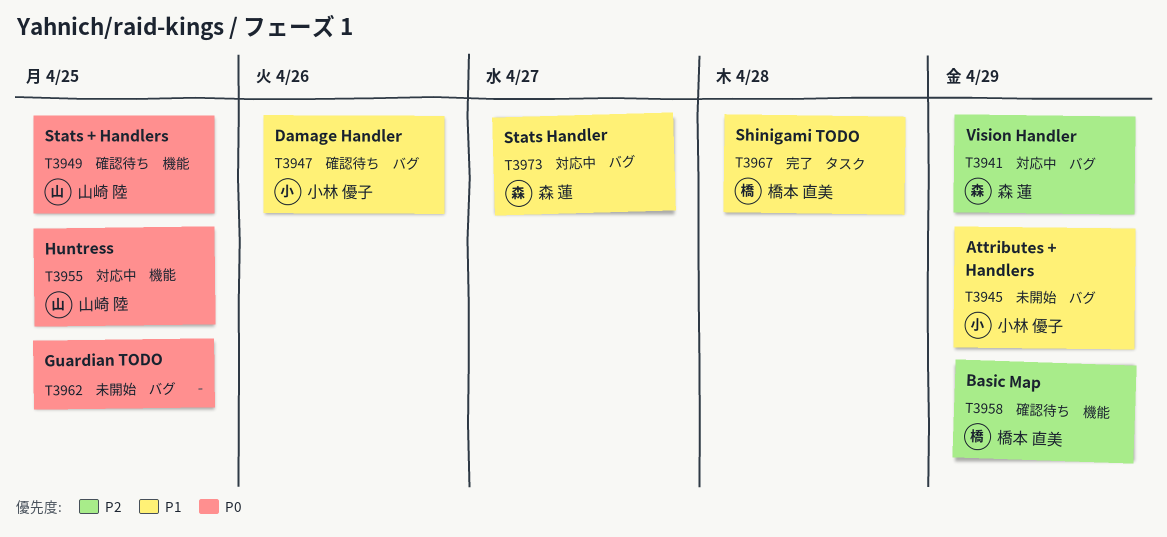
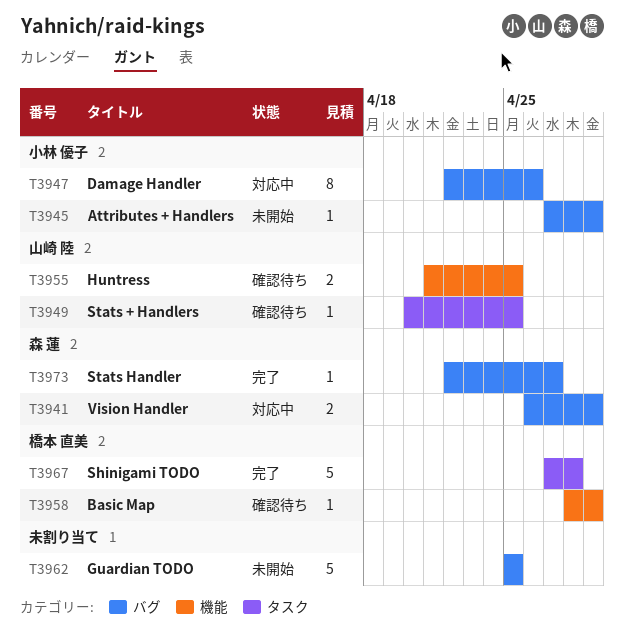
T3947, status: 確認待ち -> 対応中
T3949, label: 機能 -> タスク
T3955, status: 対応中 -> 確認待ち
T3973, status: 対応中 -> 完了

